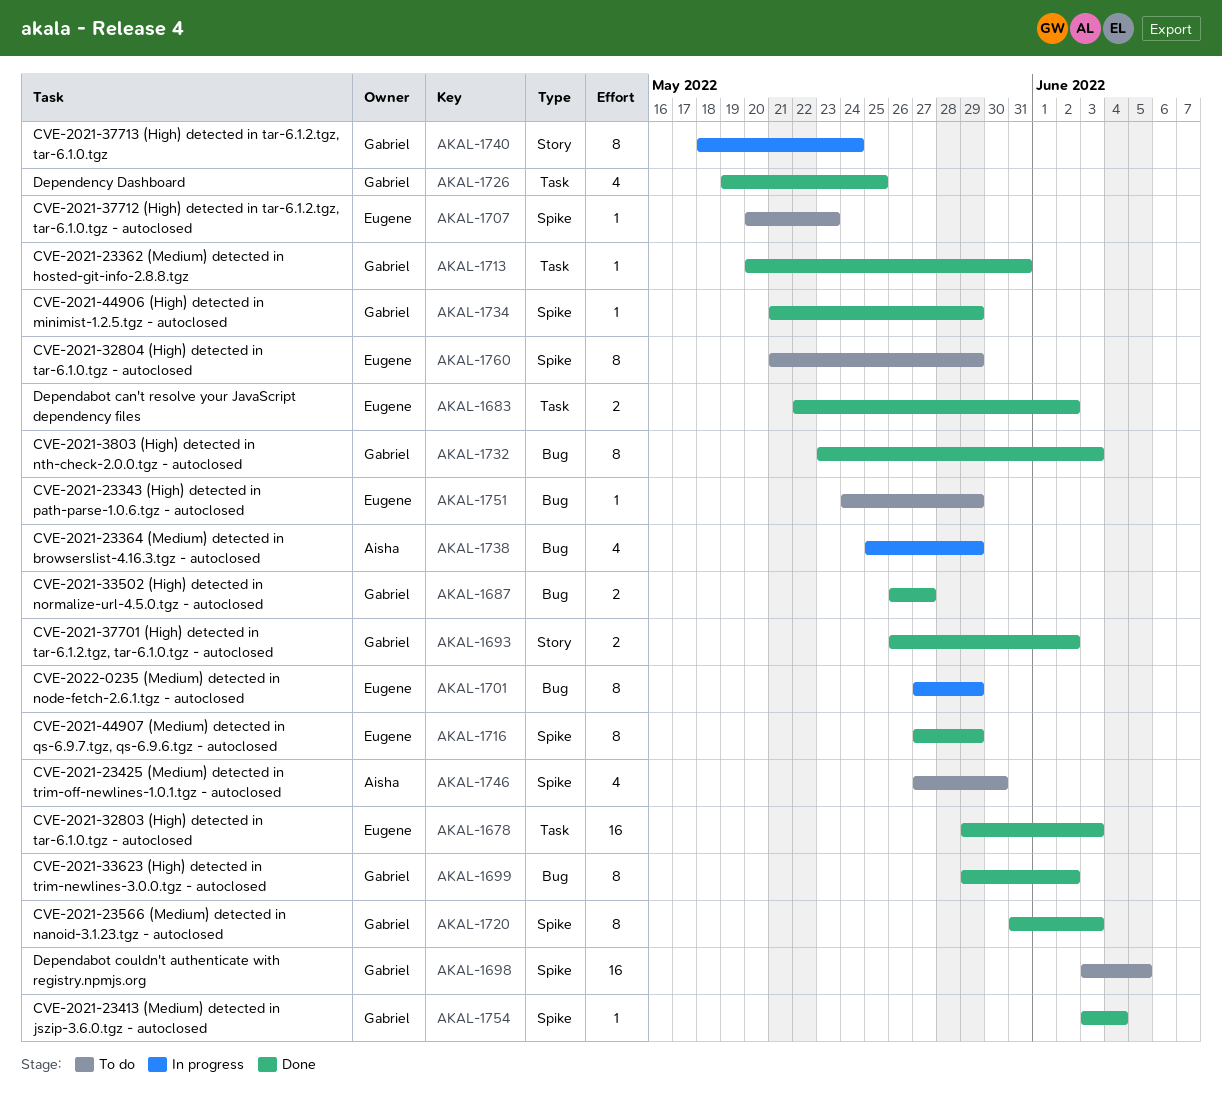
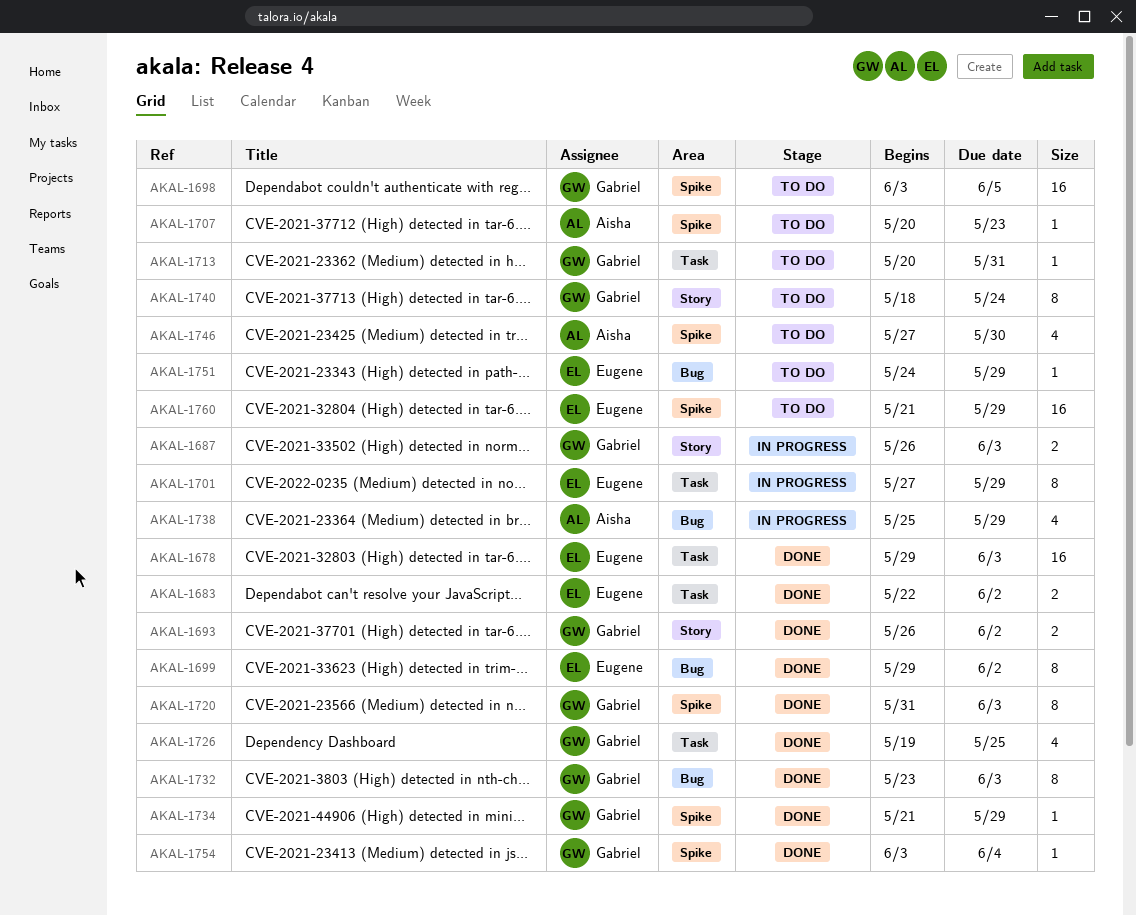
AKAL-1687, status: Done -> In progress
AKAL-1687, label: Bug -> Story
AKAL-1687, due: May 27 -> Jun 3
AKAL-1699, owner: Gabriel -> Eugene
AKAL-1701, label: Bug -> Task
AKAL-1707, owner: Eugene -> Aisha
AKAL-1713, status: Done -> To do
AKAL-1716: present -> none
AKAL-1740, status: In progress -> To do
AKAL-1760, estimate: 8 -> 16

